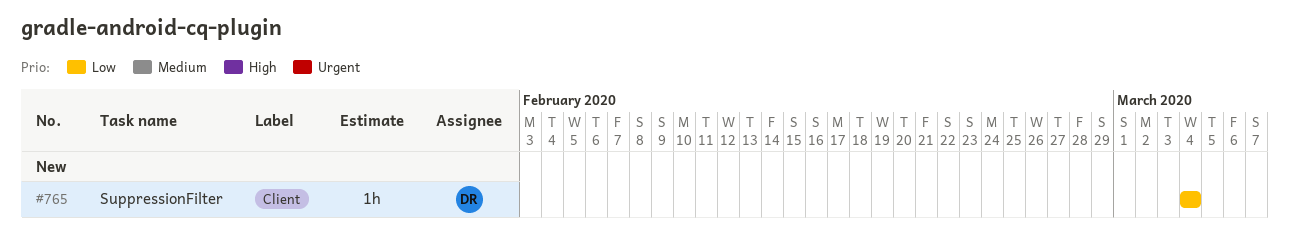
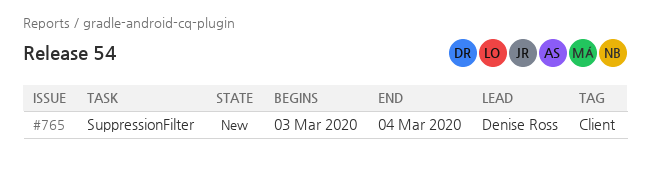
#765, start: Mar 4 -> Mar 3

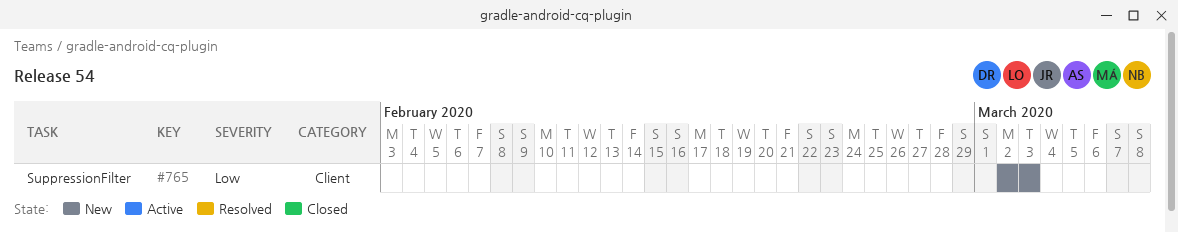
#765, start: Mar 3 -> Mar 2
#765, due: Mar 4 -> Mar 3

